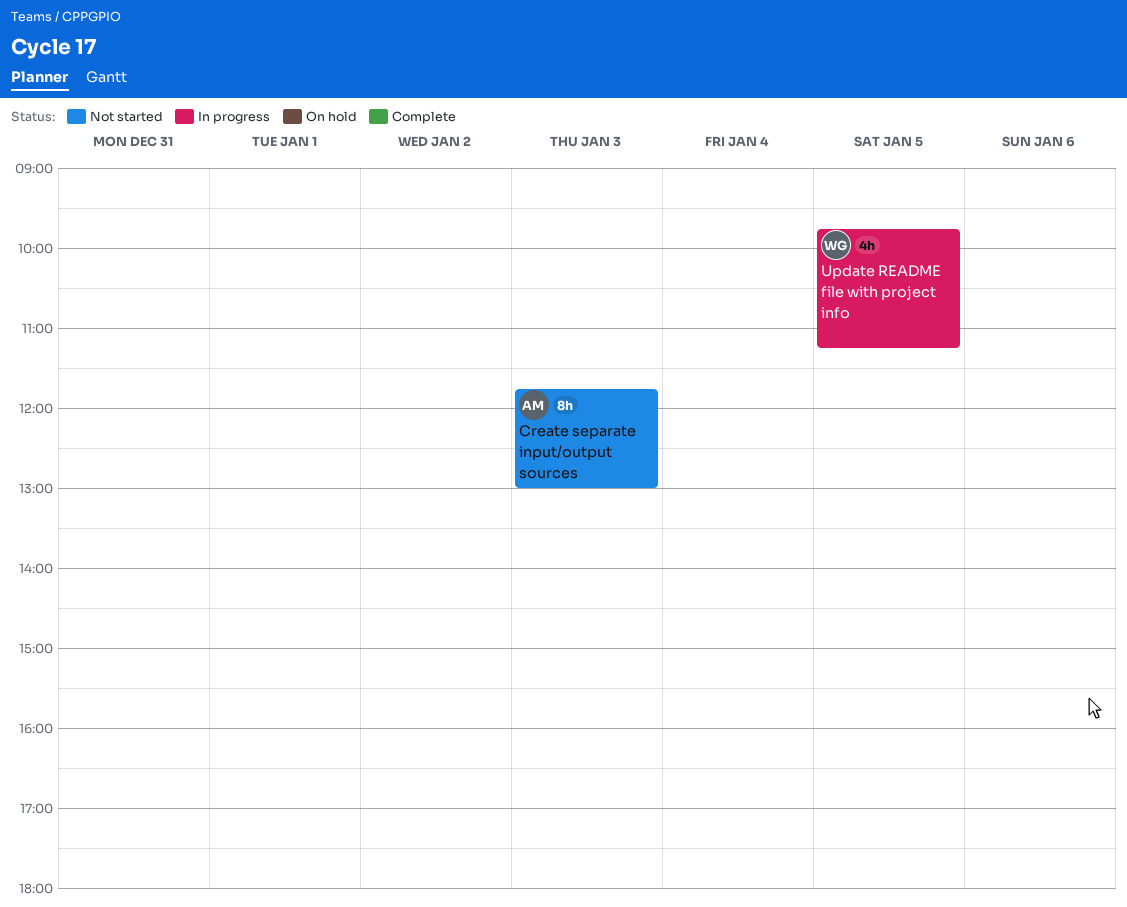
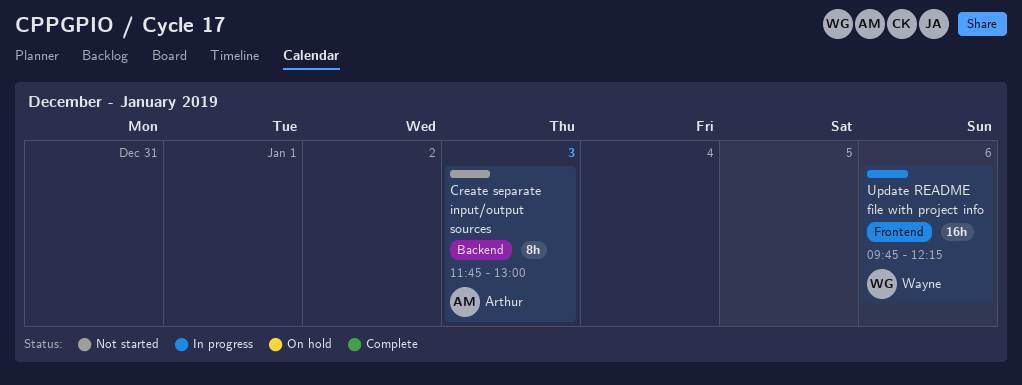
Update README file with project info, estimate: 4h -> 16h
Update README file with project info, day: Jan 5 -> Jan 6
Update README file with project info, ends: 11:15 -> 12:15

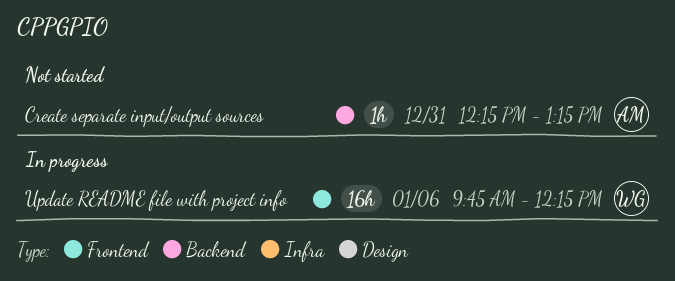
Create separate input/output sources, estimate: 8h -> 1h
Create separate input/output sources, day: Jan 3 -> Dec 31
Create separate input/output sources, begins: 11:45 -> 12:15
Create separate input/output sources, ends: 13:00 -> 13:15

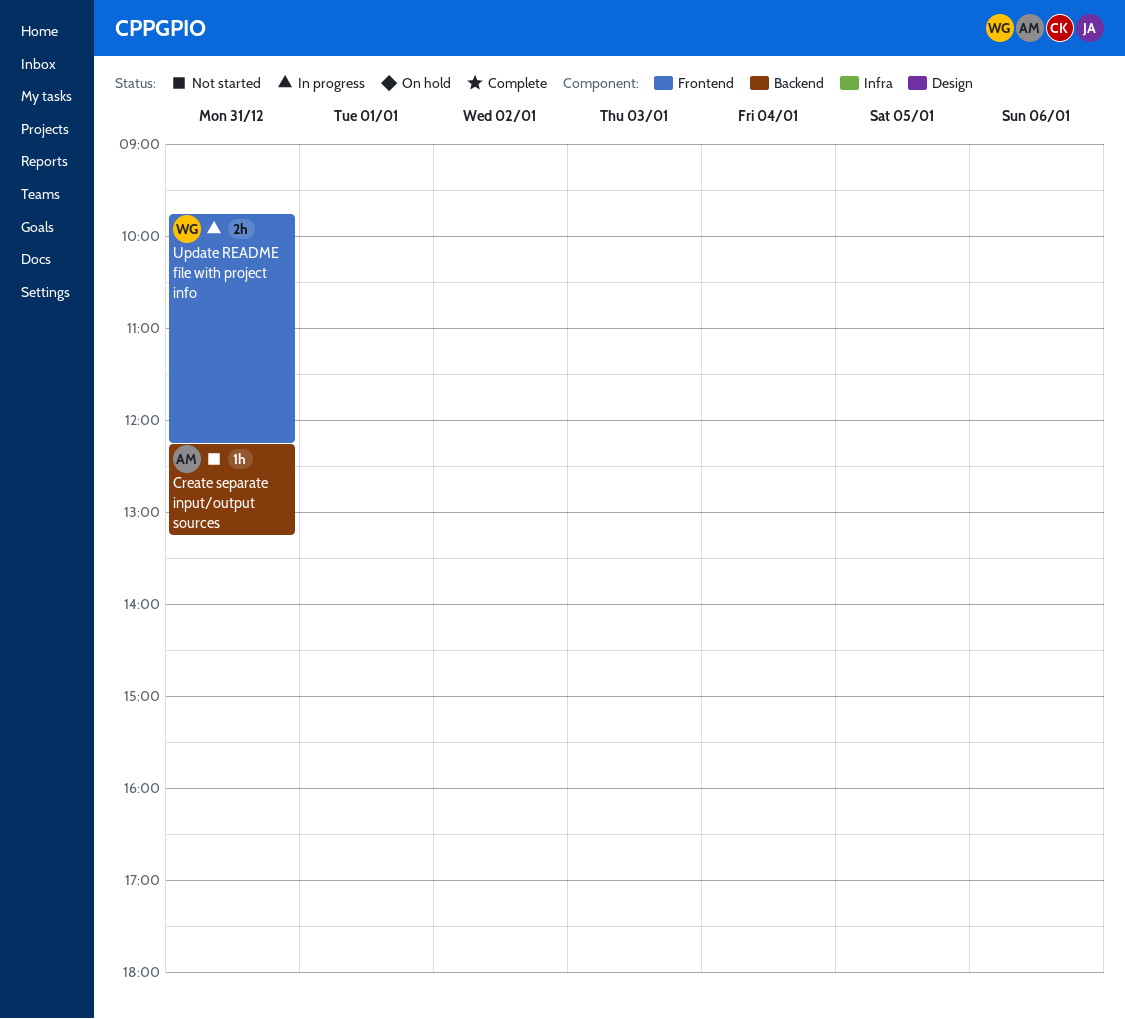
Update README file with project info, estimate: 16h -> 2h
Update README file with project info, day: Jan 6 -> Dec 31

